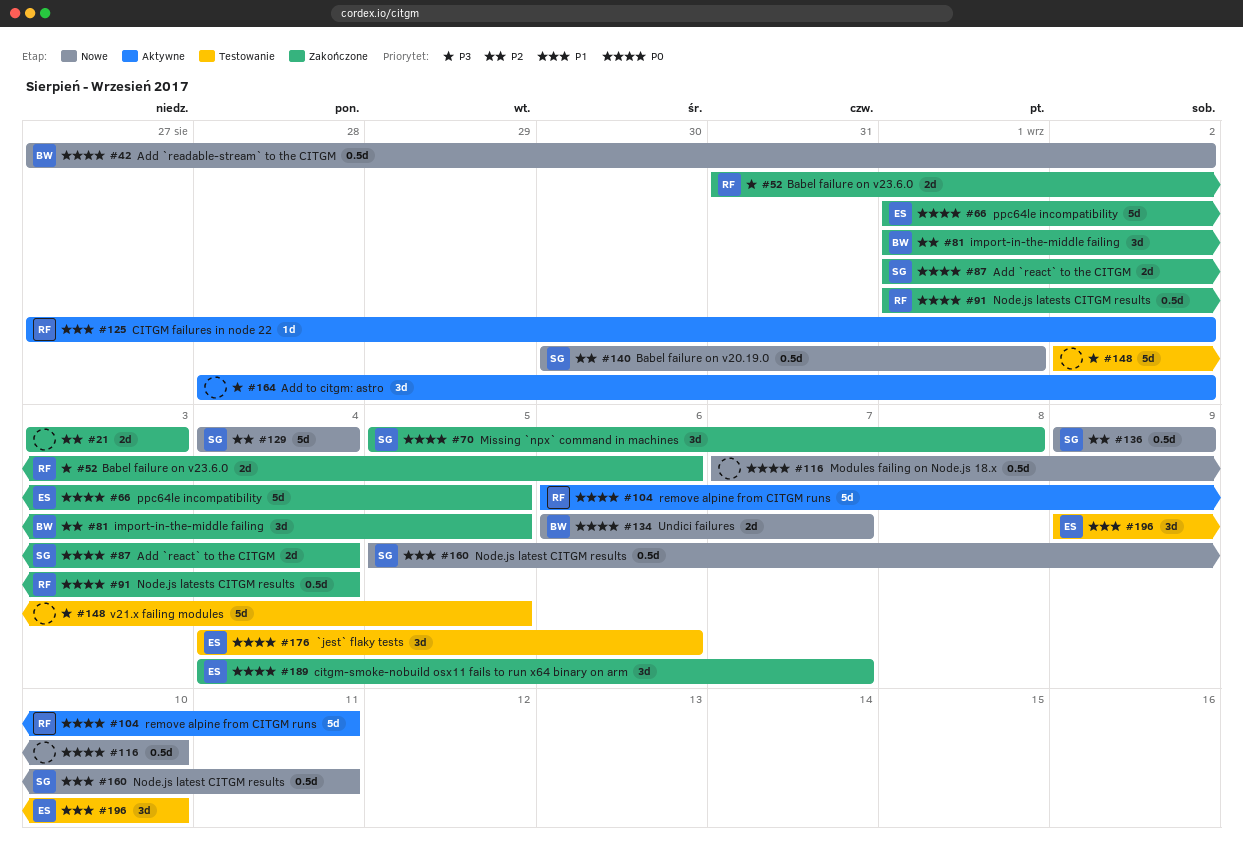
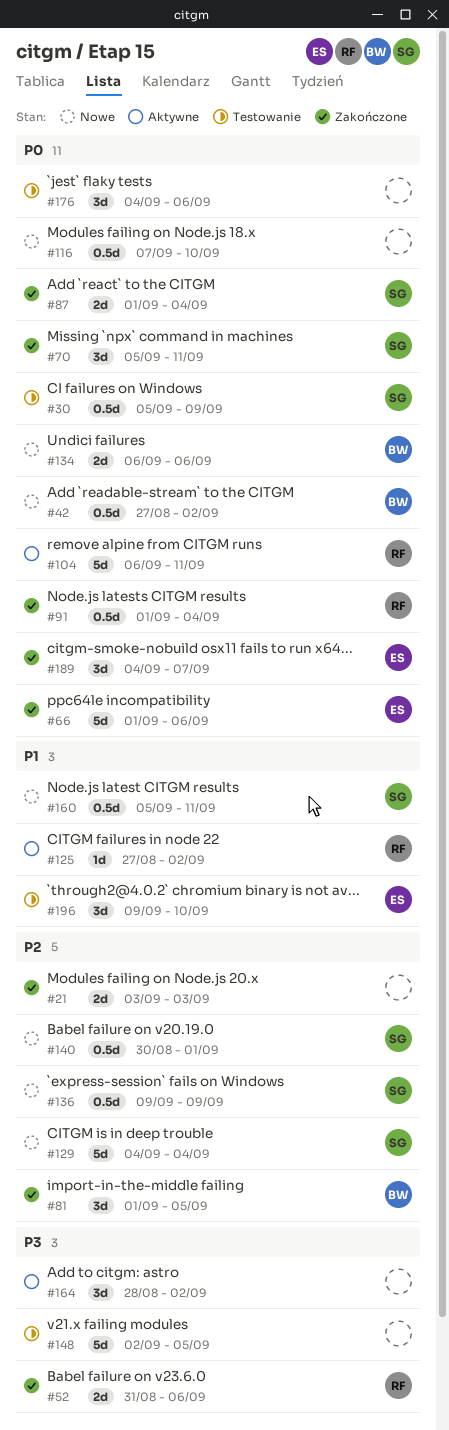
#30: none -> present
#66, due: Sep 5 -> Sep 6
#70, due: Sep 8 -> Sep 11
#134, due: Sep 7 -> Sep 6
#176, owner: ES -> none

